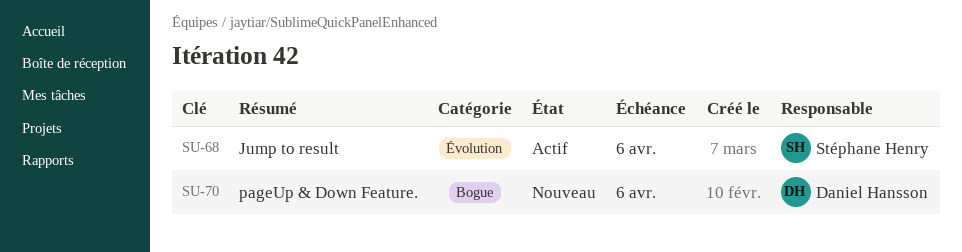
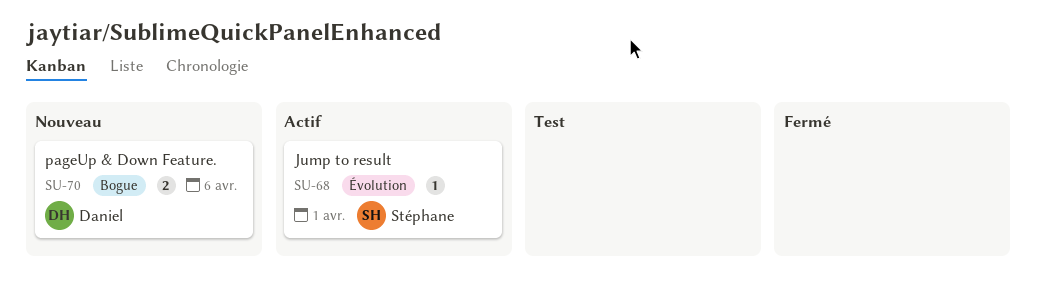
SU-68, due: Apr 6 -> Apr 1

